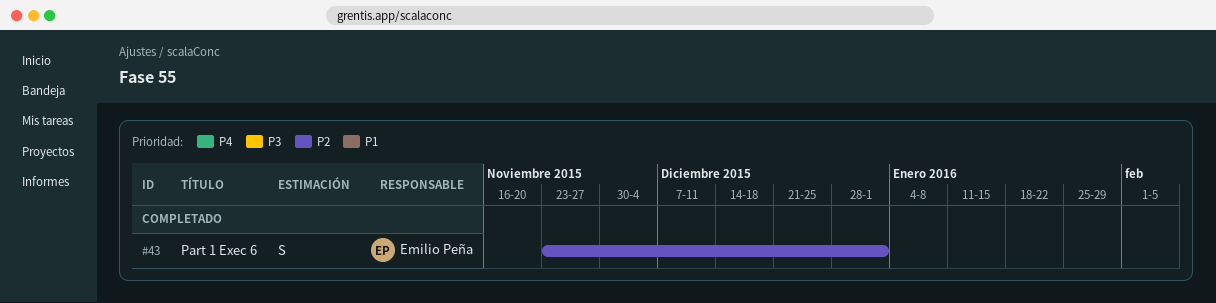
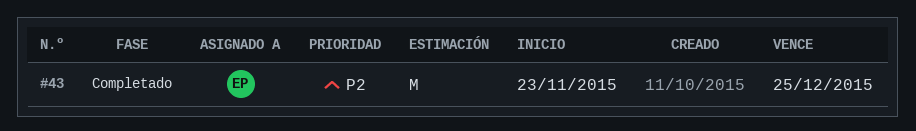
#43, estimate: S -> M
#43, due: Jan 1 -> Dec 25

